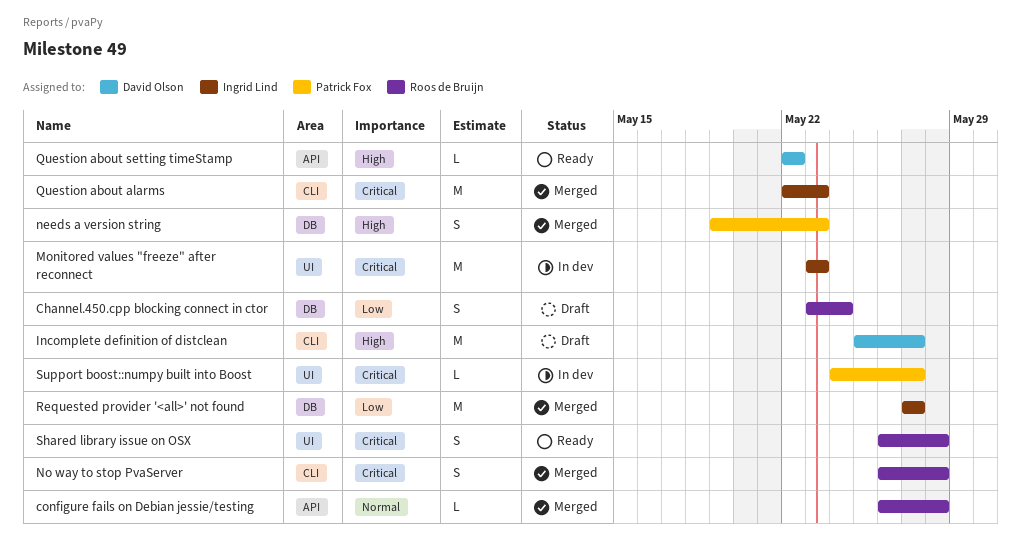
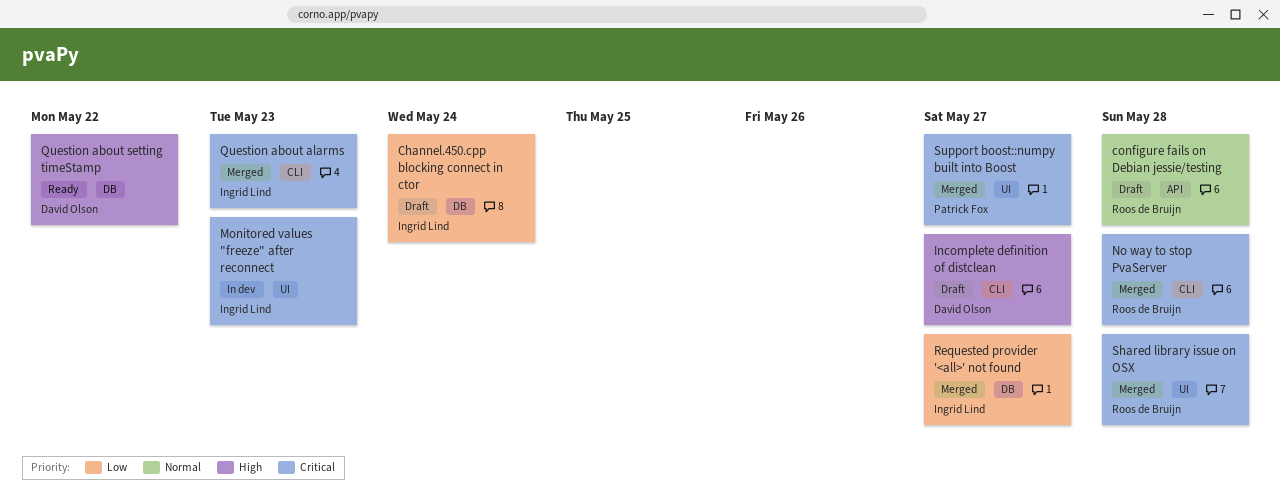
Channel.450.cpp blocking connect in ctor, owner: Roos de Bruijn -> Ingrid Lind
configure fails on Debian jessie/testing, status: Merged -> Draft
needs a version string: present -> none
Question about setting timeStamp, label: API -> DB
Shared library issue on OSX, status: Ready -> Merged
Support boost::numpy built into Boost, status: In dev -> Merged

